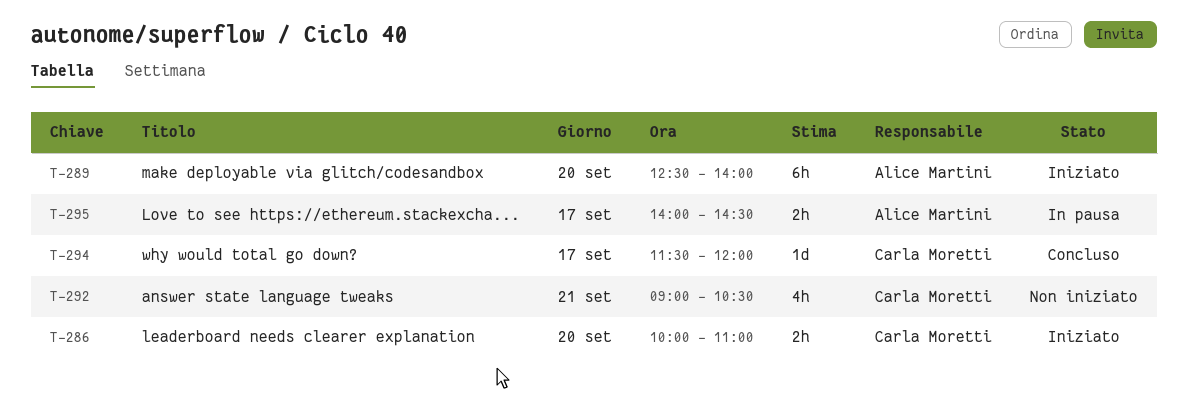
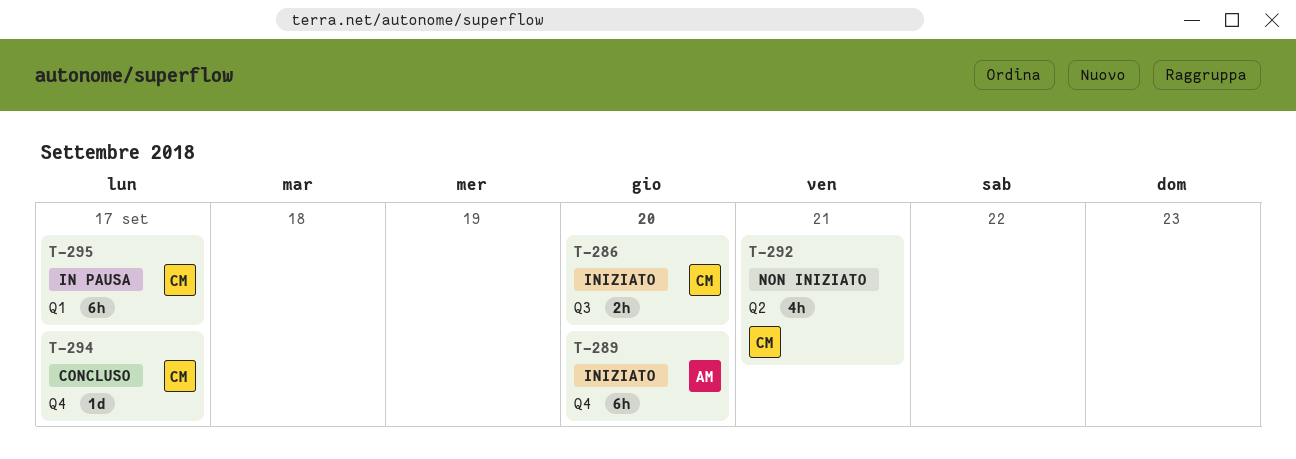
T-295, owner: Alice Martini -> Carla Moretti
T-295, estimate: 2h -> 6h

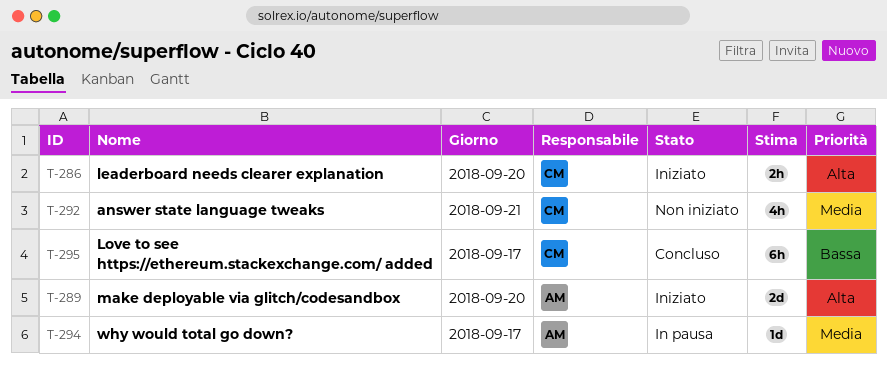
T-289, estimate: 6h -> 2d
T-294, status: Concluso -> In pausa
T-294, owner: CM -> AM
T-295, status: In pausa -> Concluso

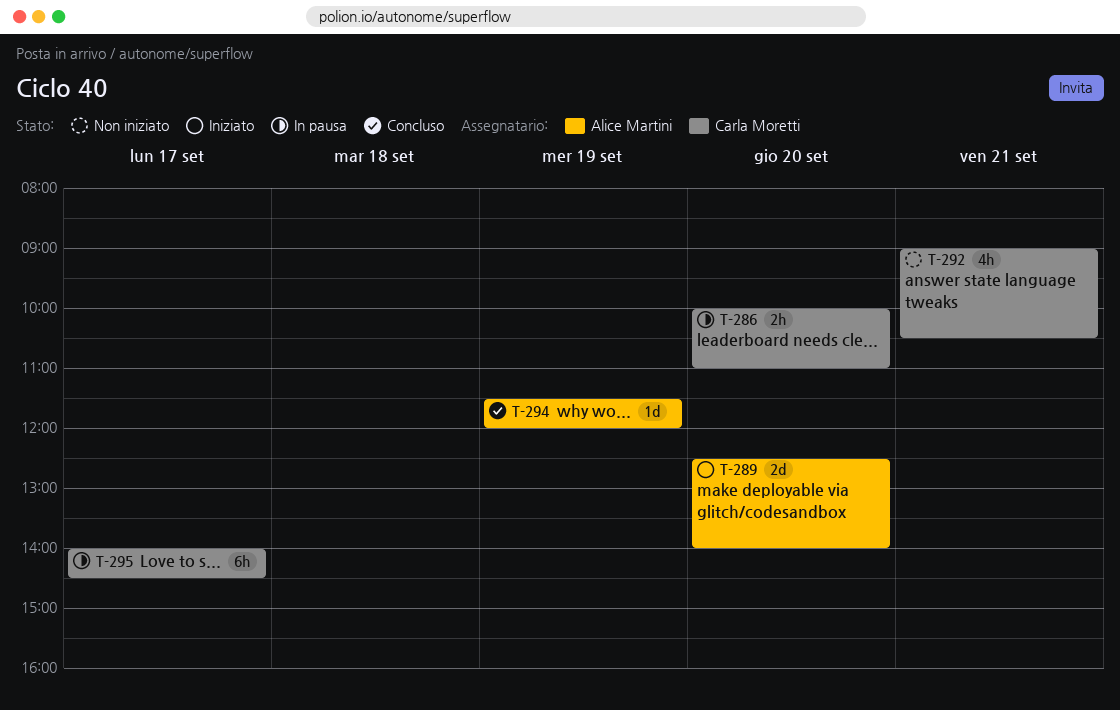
T-286, status: Iniziato -> In pausa
T-294, status: In pausa -> Concluso
T-294, day: Sep 17 -> Sep 19
T-295, status: Concluso -> In pausa

